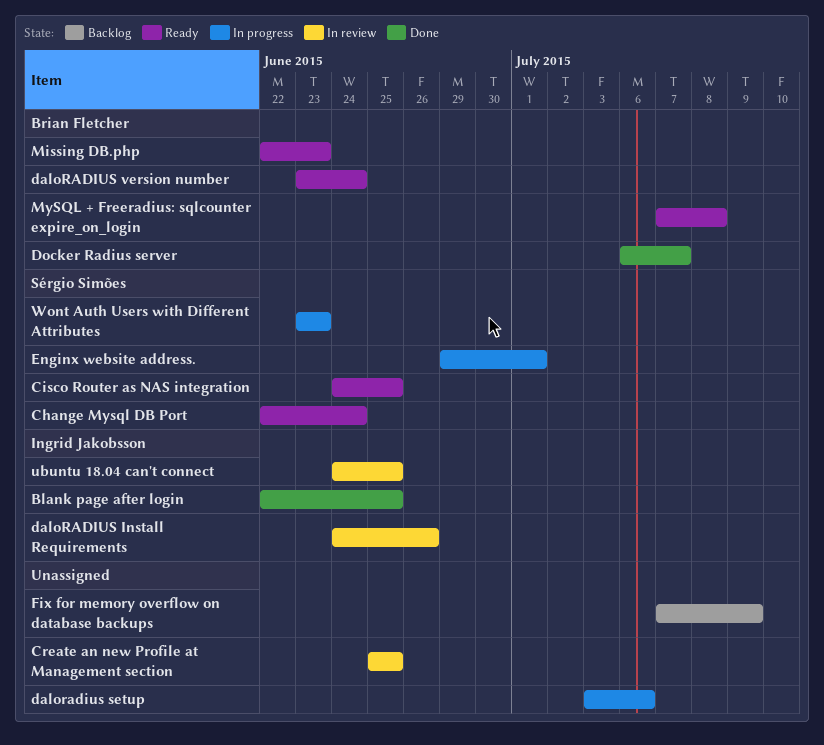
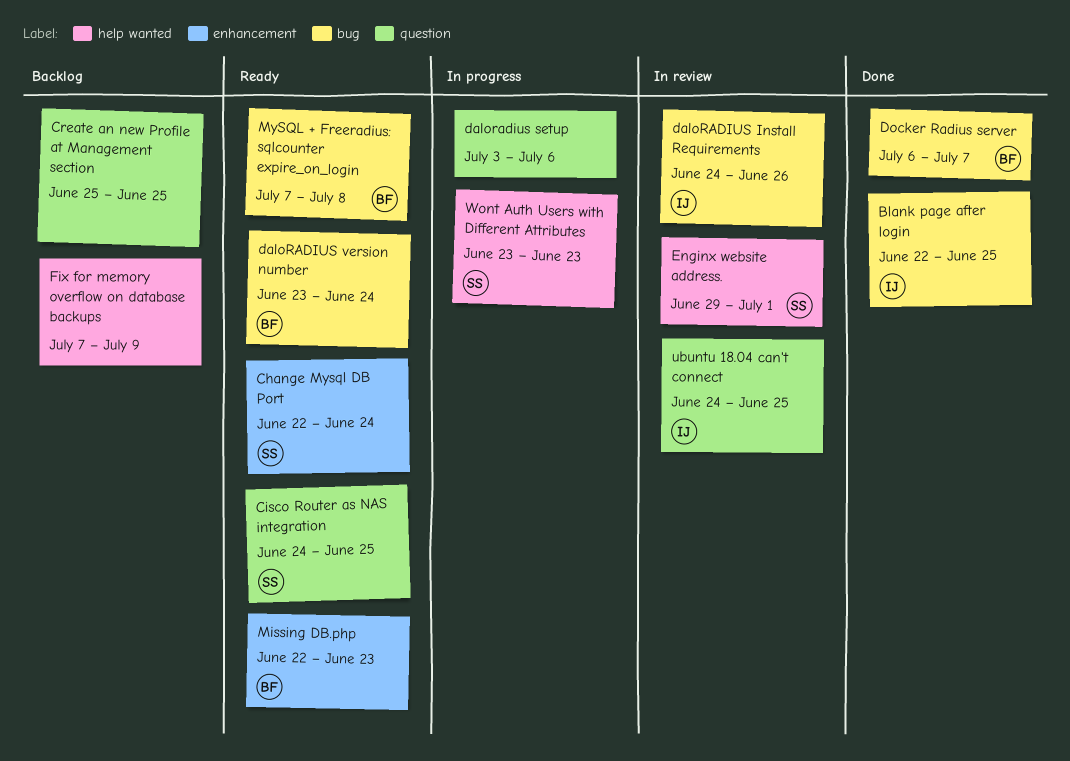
Create an new Profile at Management section, status: In review -> Backlog
Enginx website address., status: In progress -> In review

